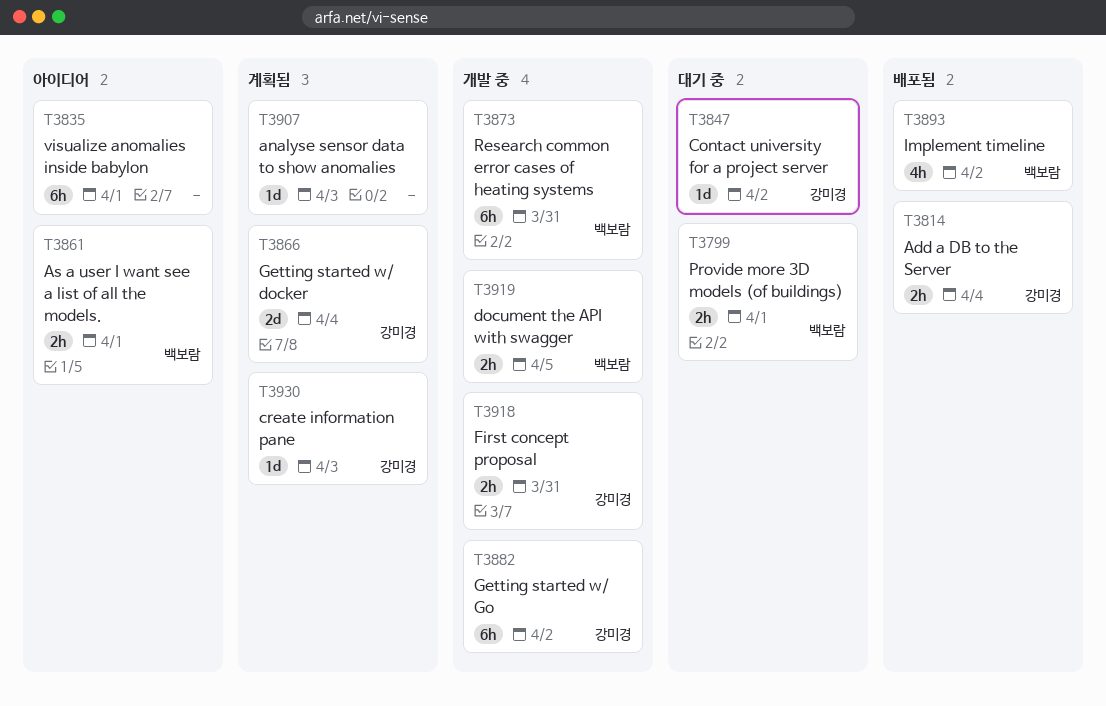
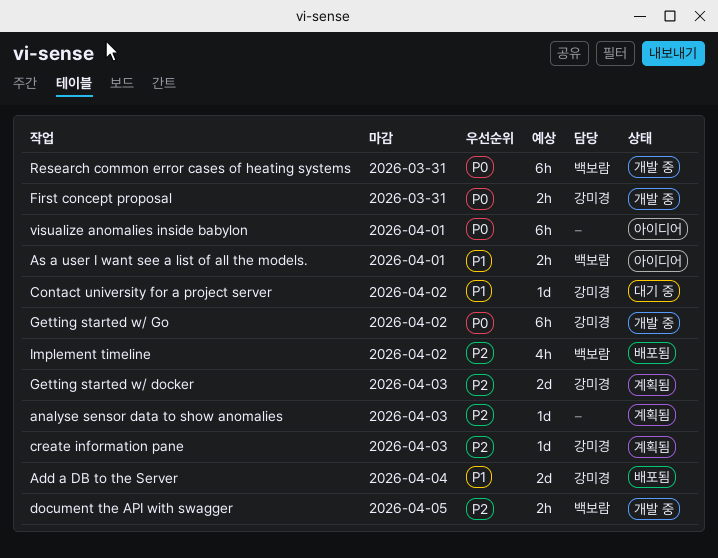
Add a DB to the Server, estimate: 2h -> 2d
Getting started w/ docker, due: Apr 4 -> Apr 3
Provide more 3D models (of buildings): present -> none

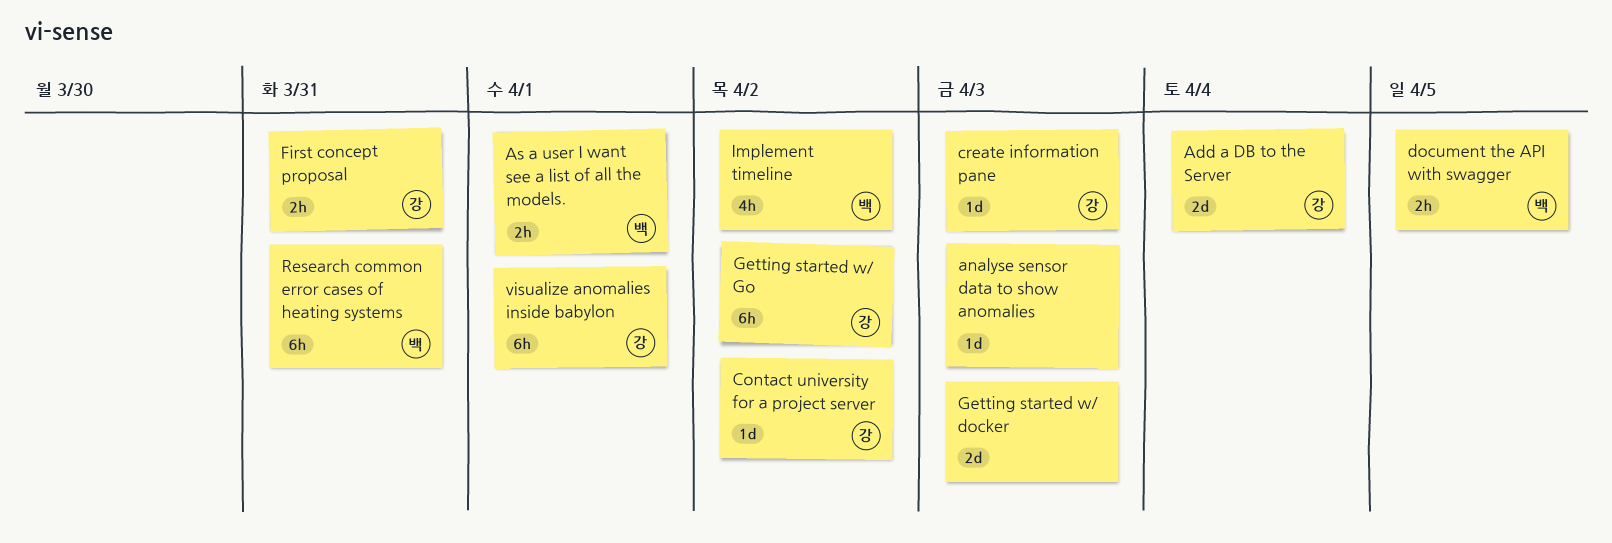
Getting started w/ docker, owner: 강미경 -> none
visualize anomalies inside babylon, owner: none -> 강미경

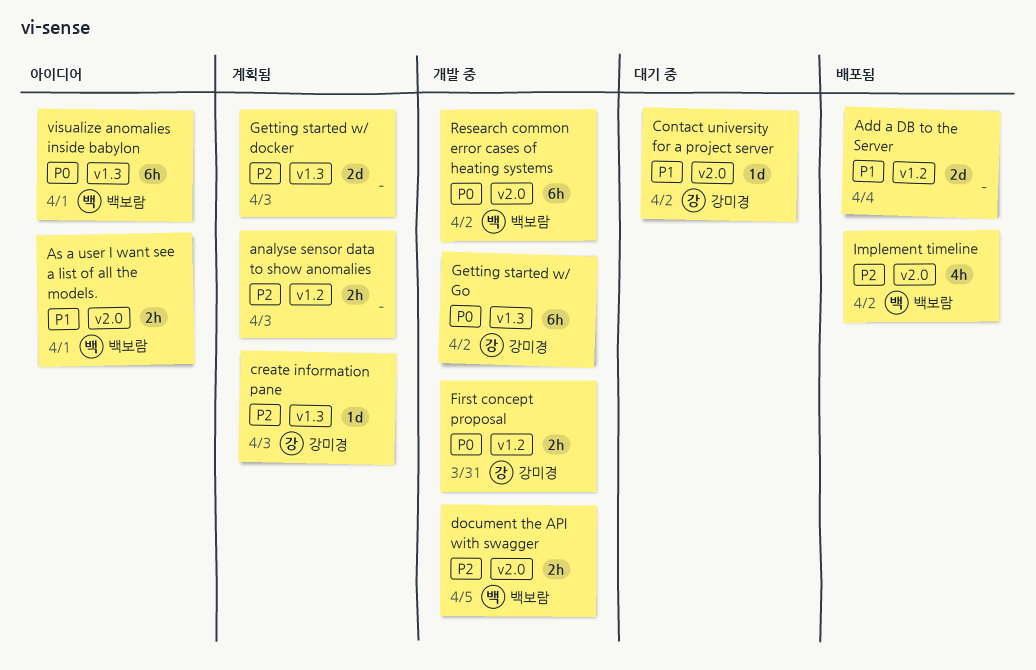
Add a DB to the Server, owner: 강미경 -> none
analyse sensor data to show anomalies, estimate: 1d -> 2h
Research common error cases of heating systems, due: Mar 31 -> Apr 2
visualize anomalies inside babylon, owner: 강미경 -> 백보람

